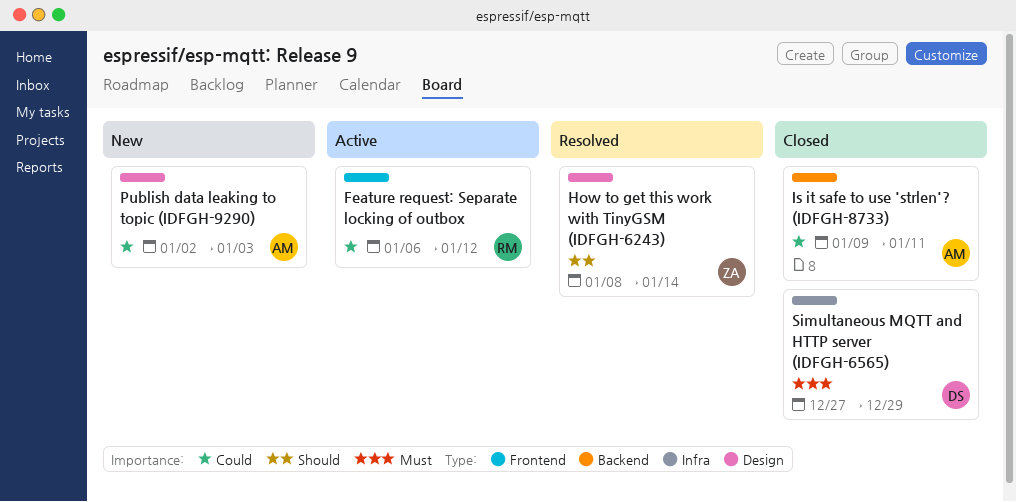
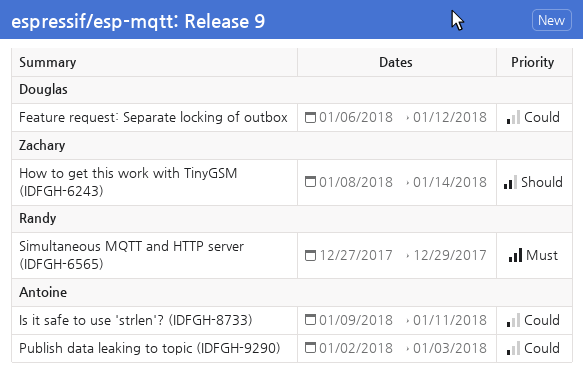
Feature request: Separate locking of outbox, owner: Randy -> Douglas
Simultaneous MQTT and HTTP server (IDFGH-6565), owner: Douglas -> Randy

